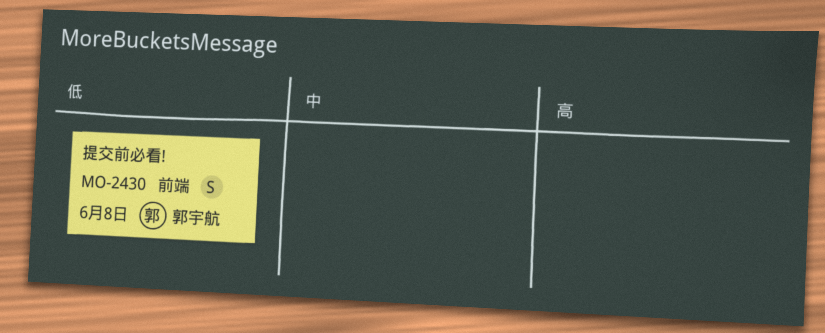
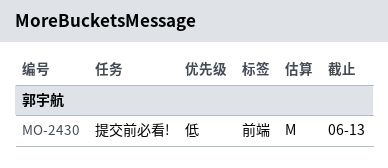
MO-2430, estimate: S -> M
MO-2430, due: Jun 8 -> Jun 13

